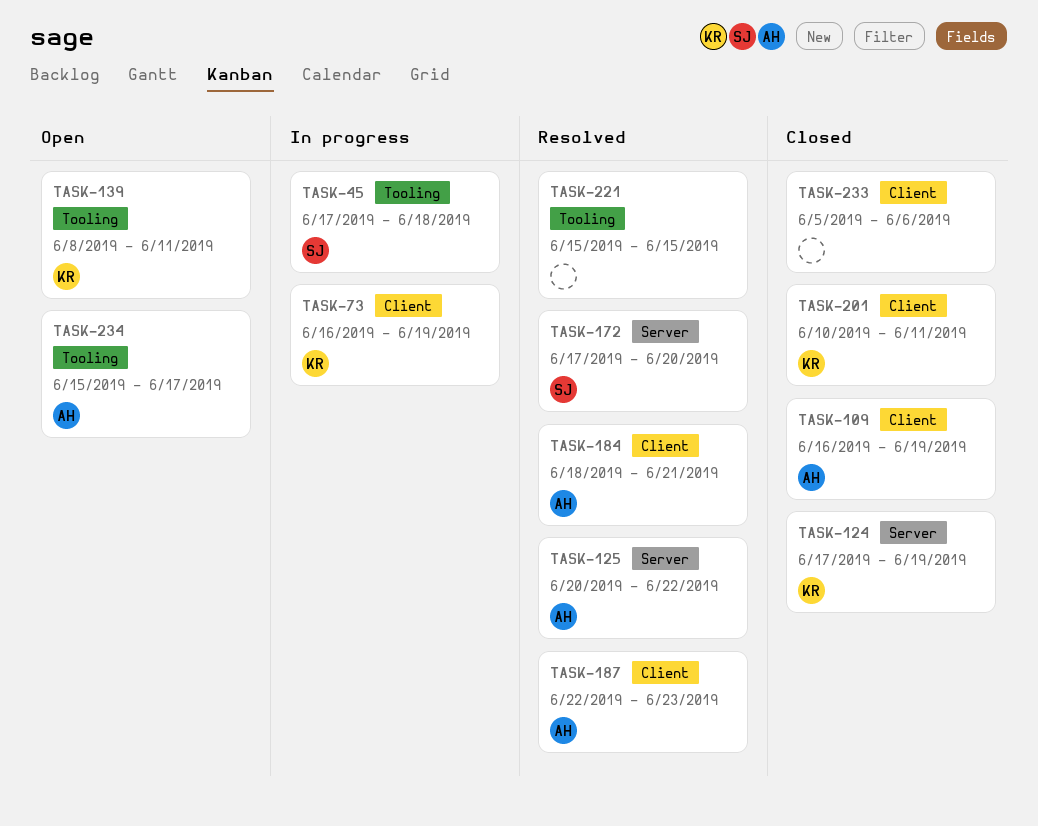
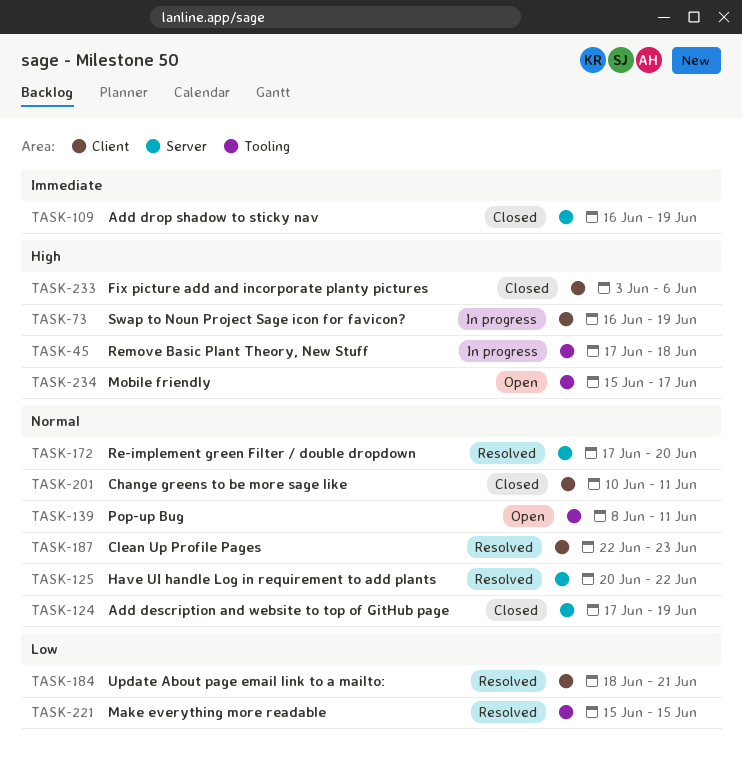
TASK-109, label: Client -> Server
TASK-233, start: Jun 5 -> Jun 3

